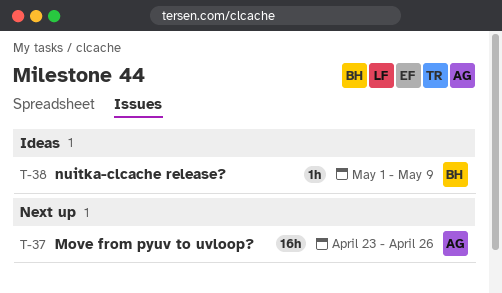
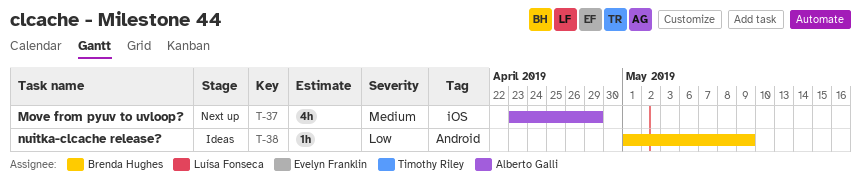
T-37, estimate: 16h -> 4h
T-37, due: Apr 26 -> Apr 29

